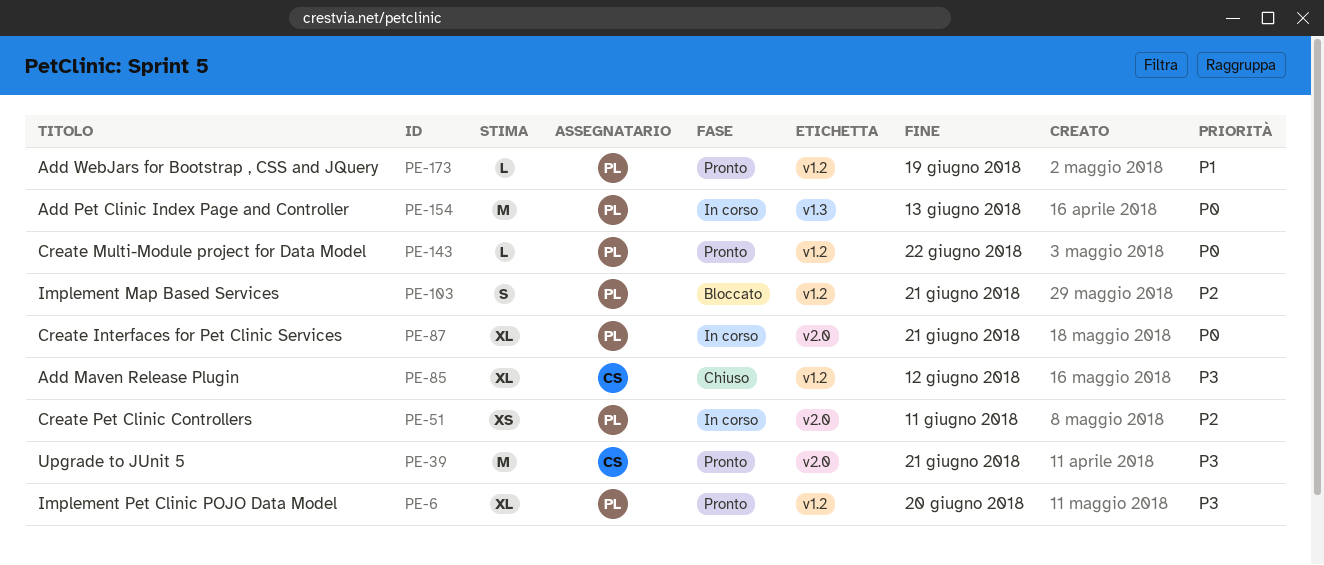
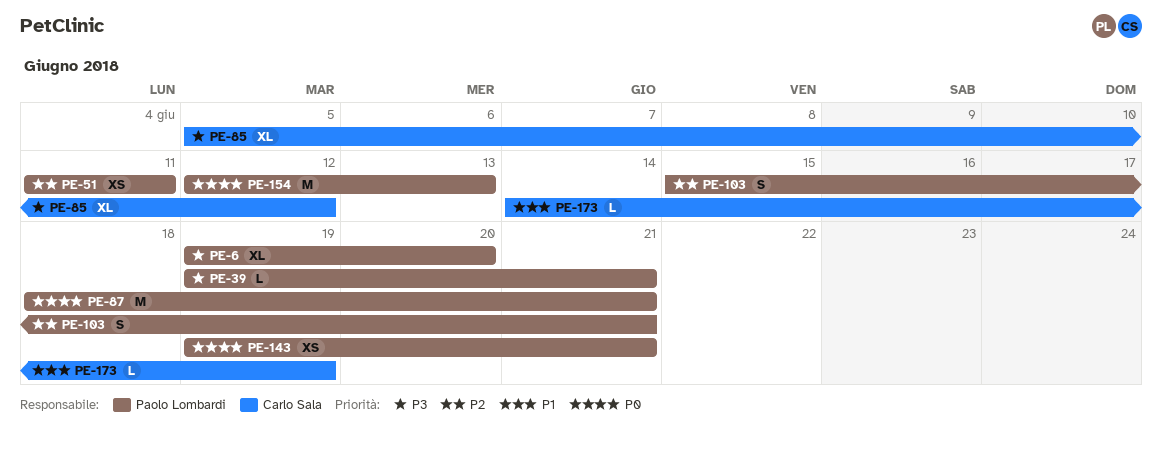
PE-39, owner: Carlo Sala -> Paolo Lombardi
PE-39, estimate: M -> L
PE-87, estimate: XL -> M
PE-143, estimate: L -> XS
PE-143, due: Jun 22 -> Jun 21
PE-173, owner: Paolo Lombardi -> Carlo Sala

